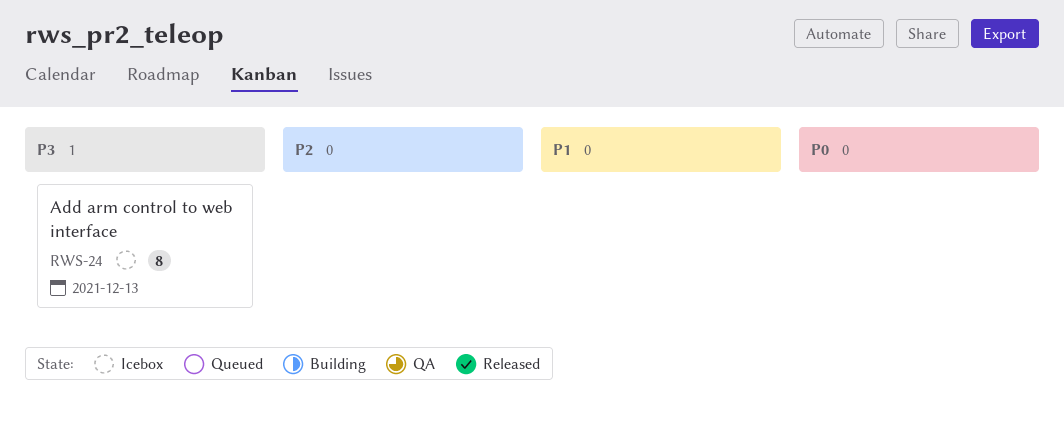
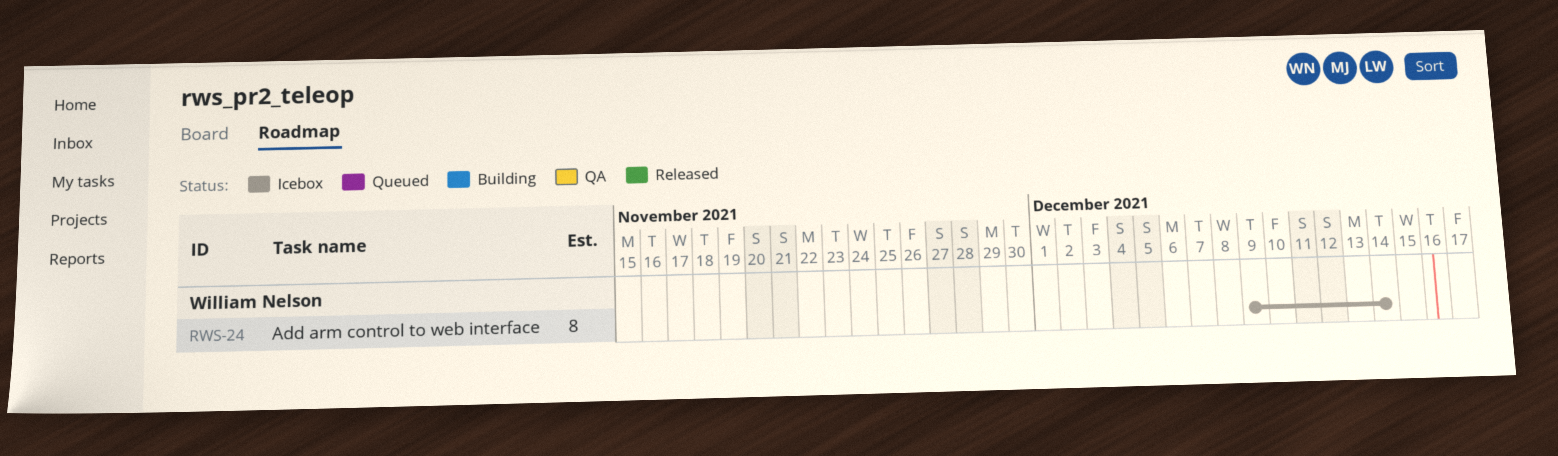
RWS-24, due: Dec 13 -> Dec 14

